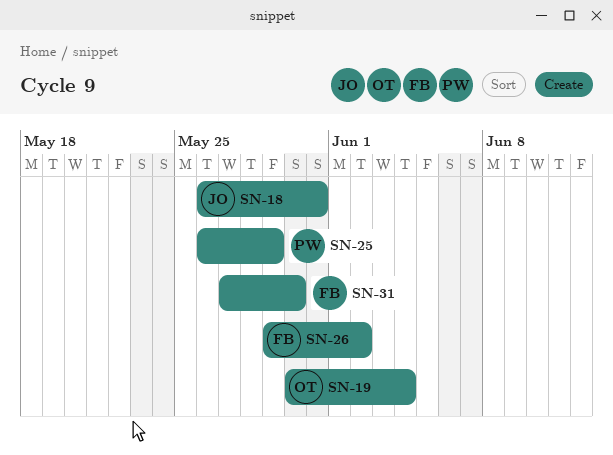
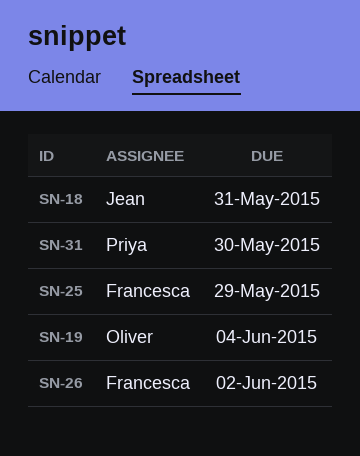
SN-25, owner: Priya -> Francesca
SN-31, owner: Francesca -> Priya

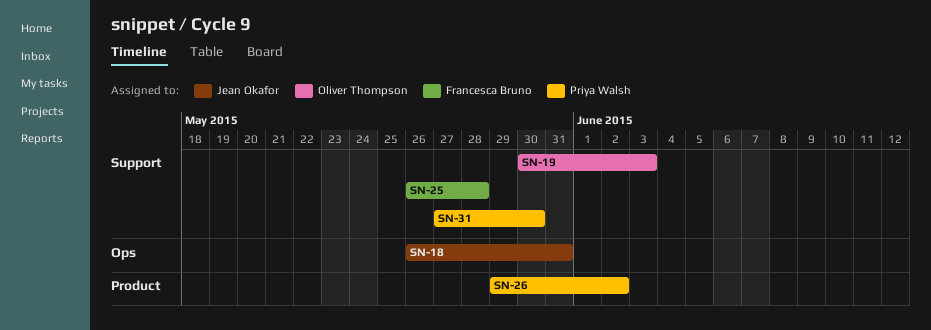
SN-19, due: Jun 4 -> Jun 3
SN-25, due: May 29 -> May 28
SN-26, owner: Francesca Bruno -> Priya Walsh

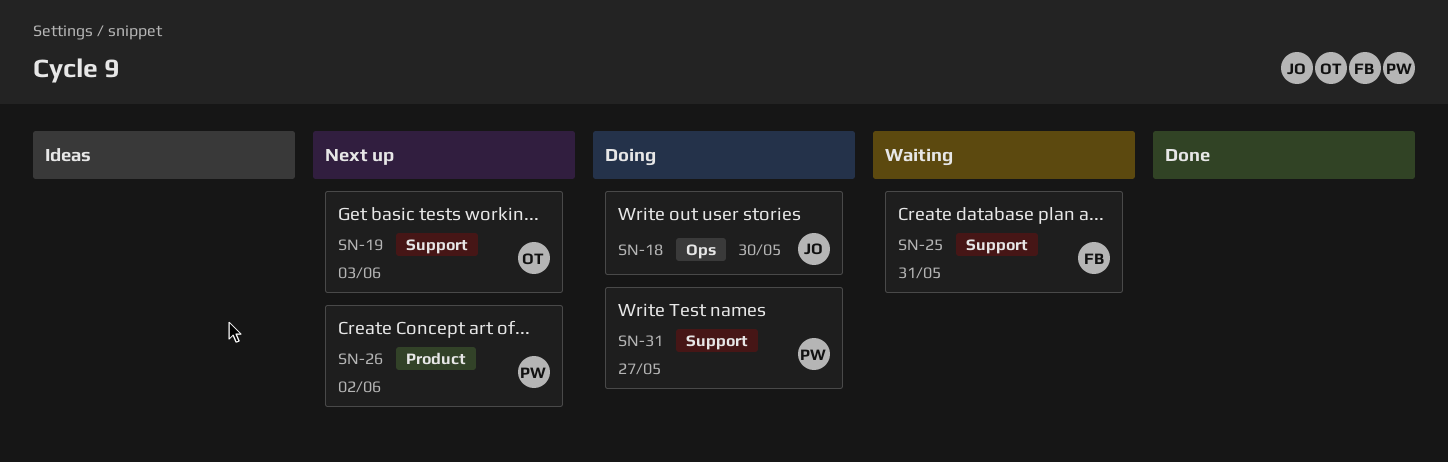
SN-18, due: May 31 -> May 30
SN-25, due: May 28 -> May 31
SN-31, due: May 30 -> May 27

